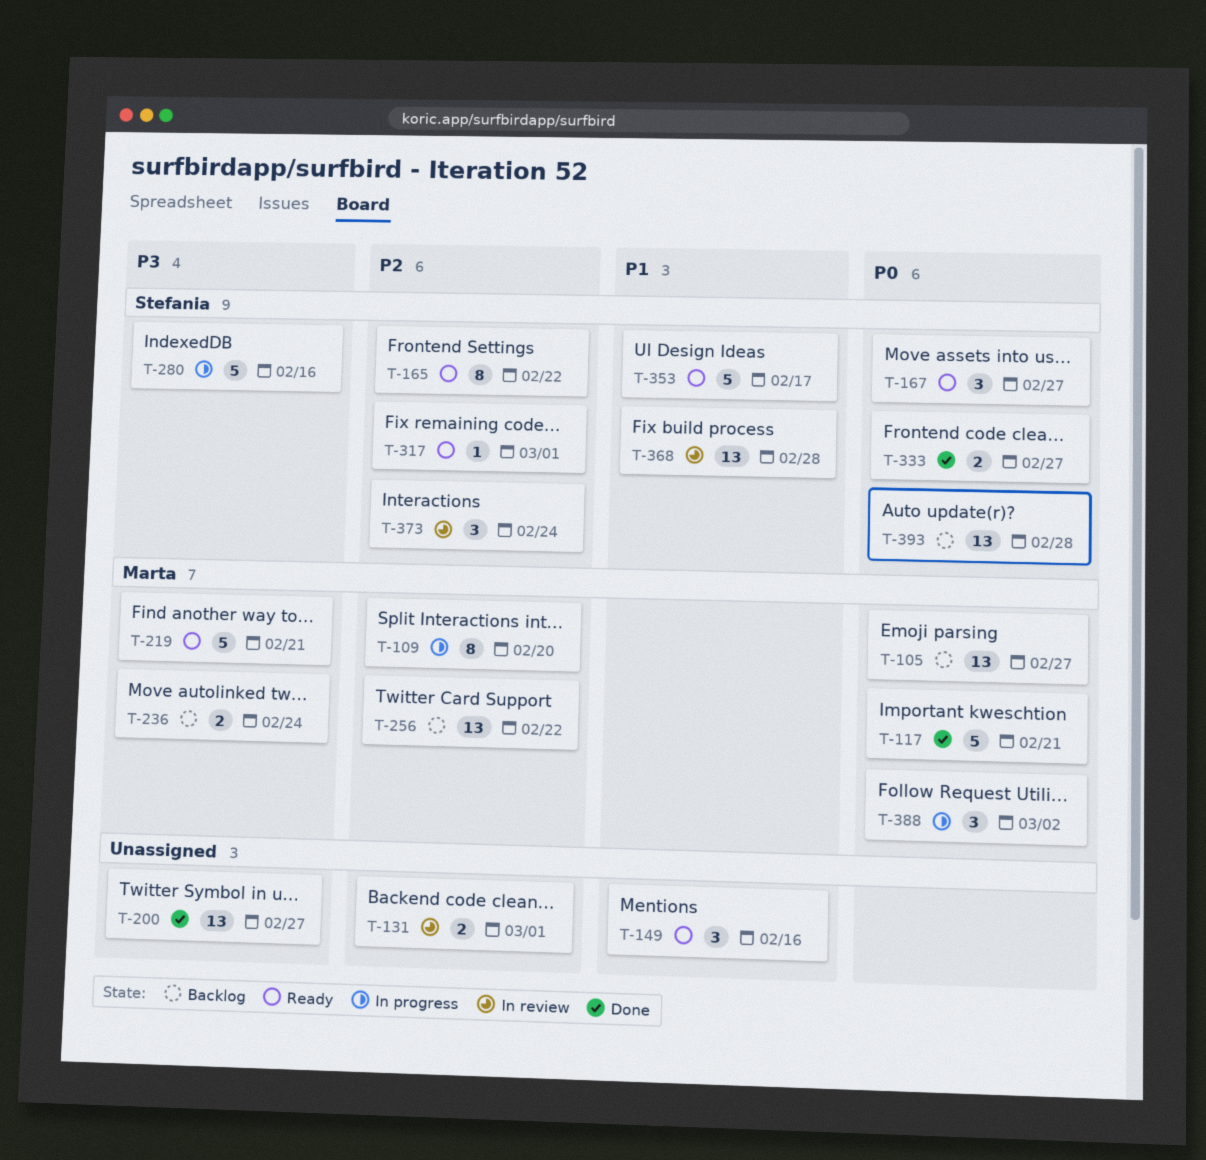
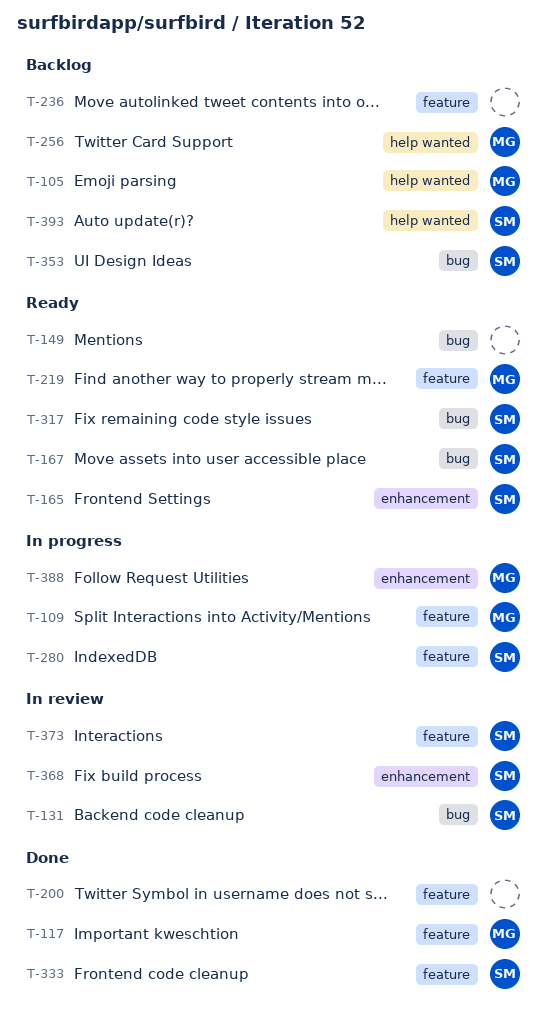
T-131, owner: none -> Stefania
T-236, owner: Marta -> none
T-353, status: Ready -> Backlog

